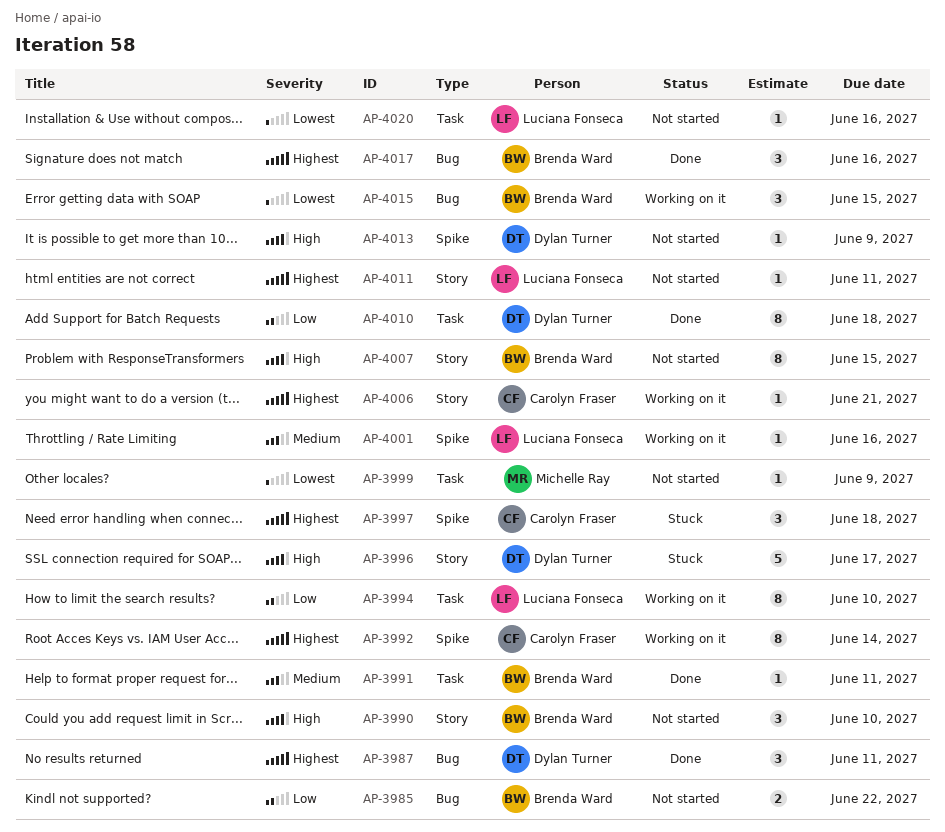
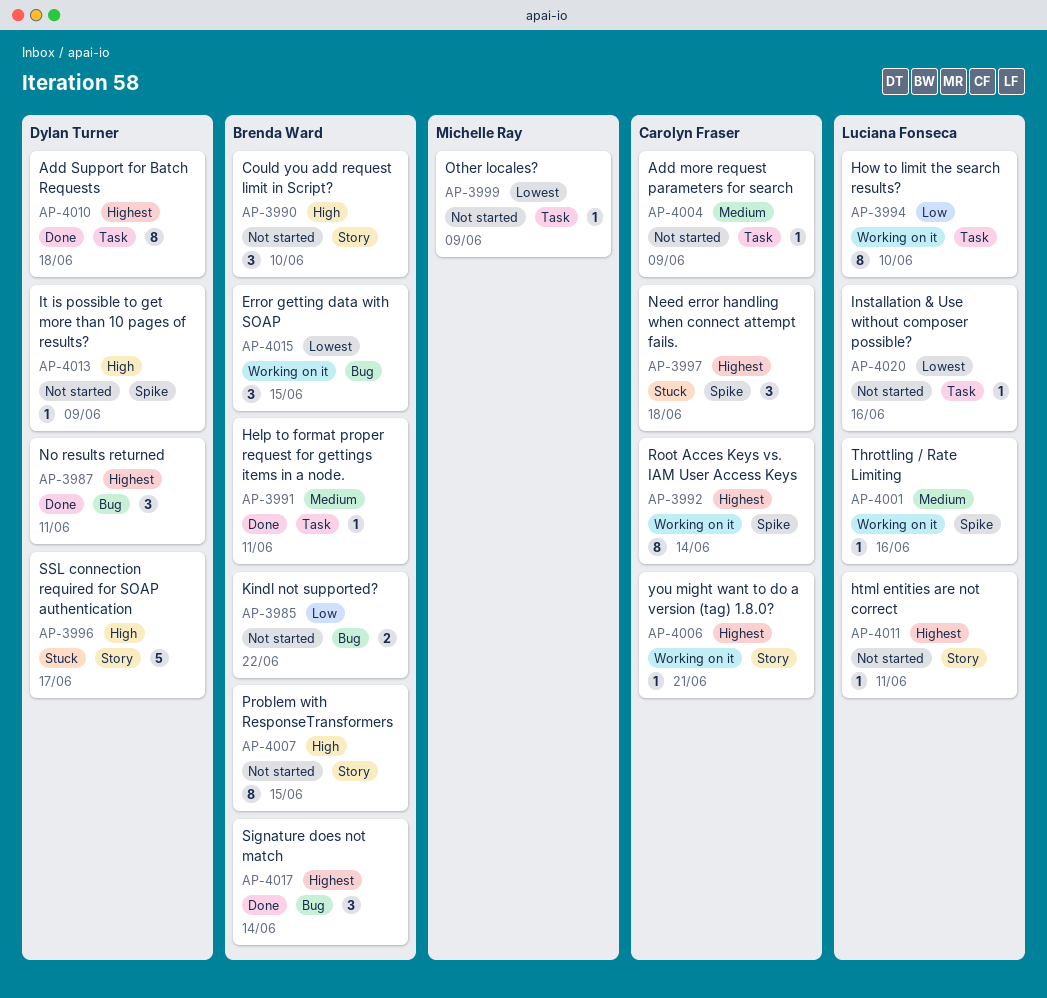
AP-4004: none -> present
AP-4010, priority: Low -> Highest
AP-4017, due: Jun 16 -> Jun 14

